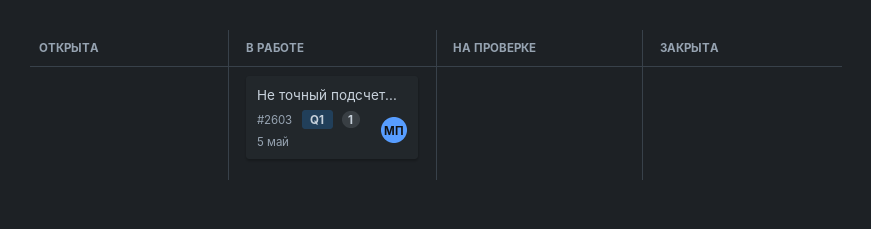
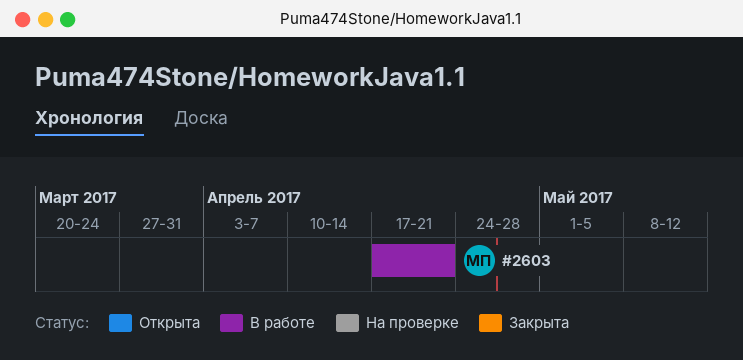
#2603, due: May 5 -> Apr 21

